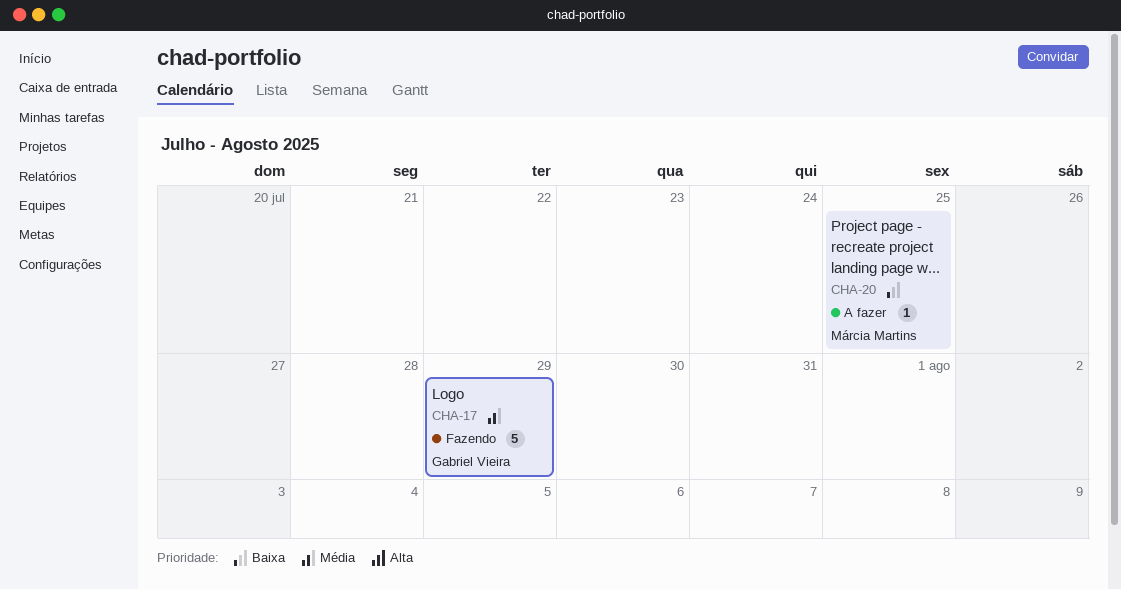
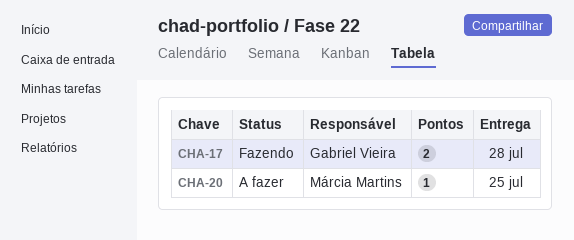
CHA-17, estimate: 5 -> 2
CHA-17, due: Jul 29 -> Jul 28

